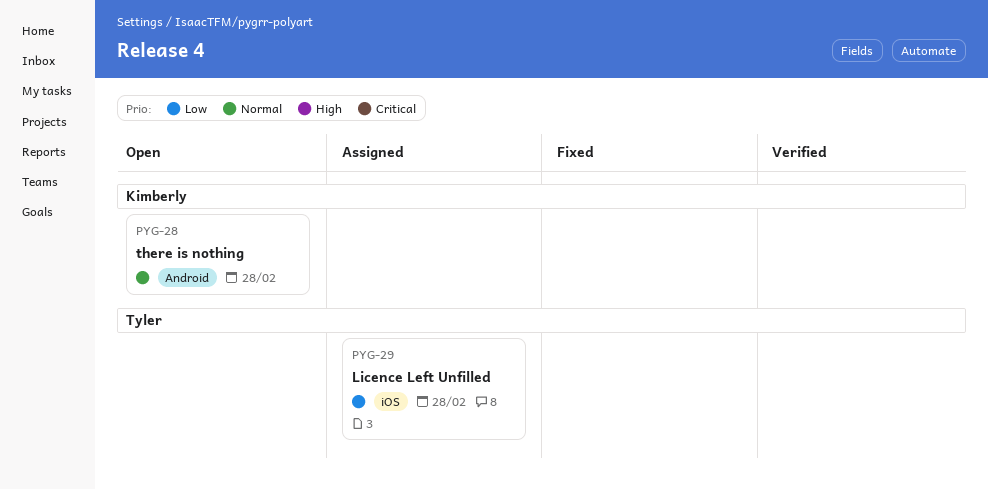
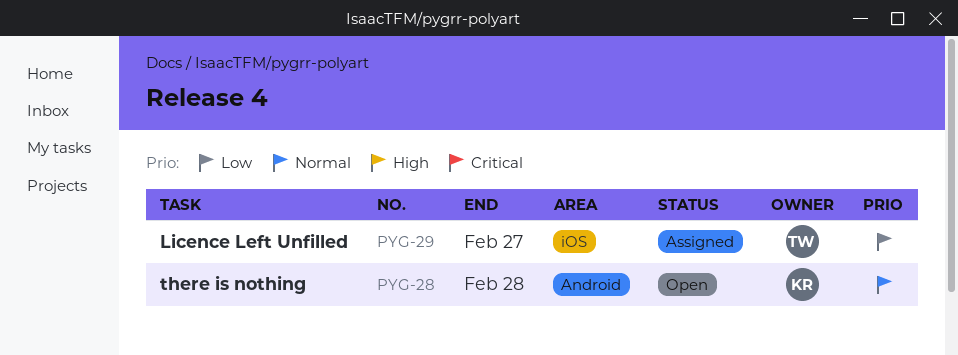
PYG-29, due: Feb 28 -> Feb 27

